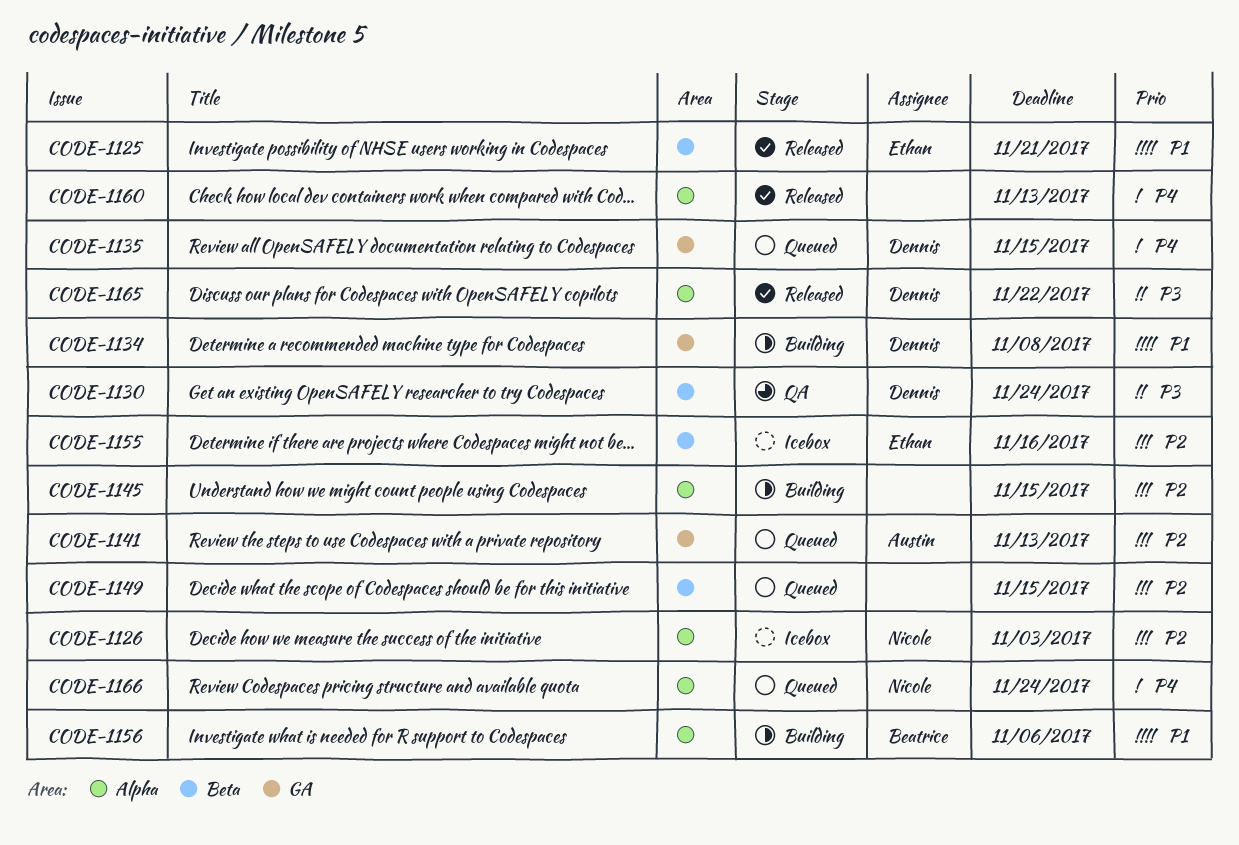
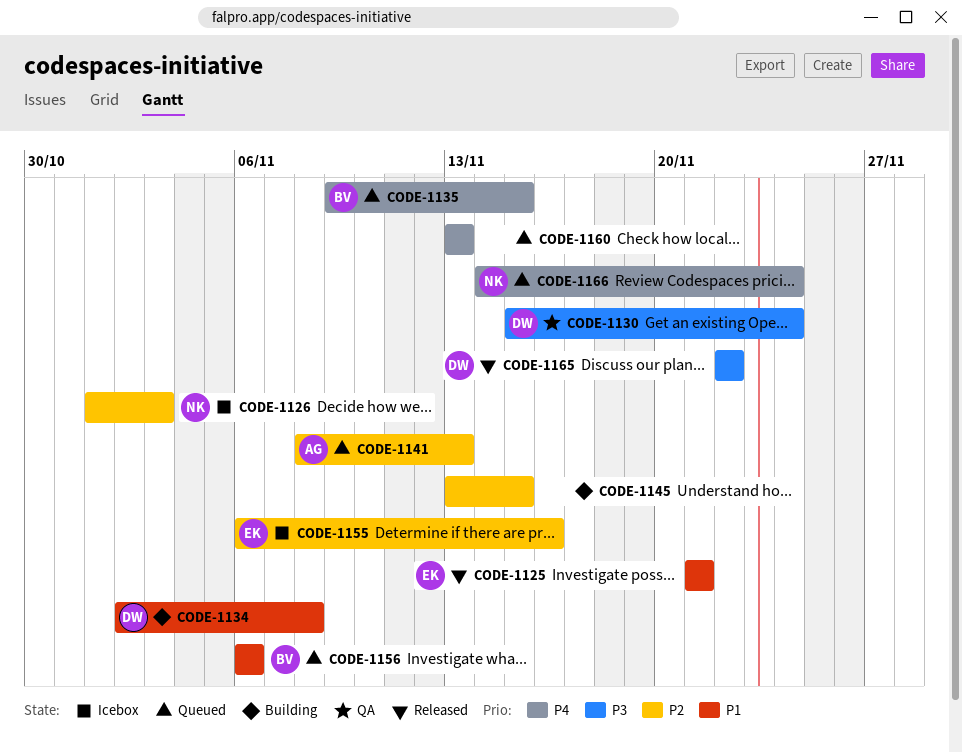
CODE-1135, owner: Dennis -> Beatrice
CODE-1149: present -> none
CODE-1156, status: Building -> Queued
CODE-1160, status: Released -> Queued

